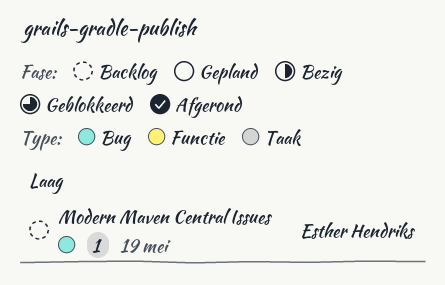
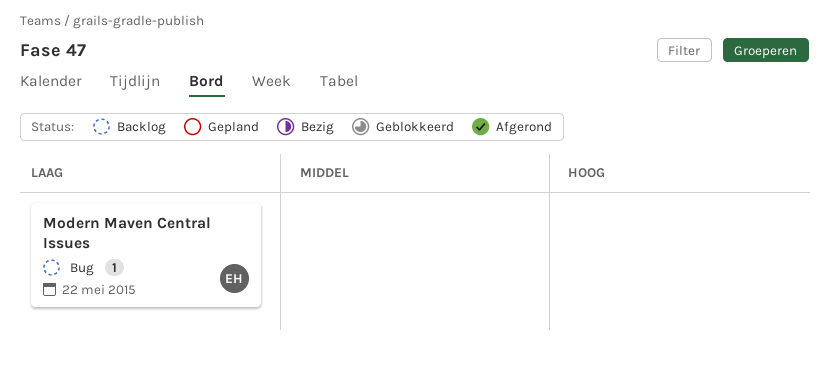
Modern Maven Central Issues, due: May 19 -> May 22

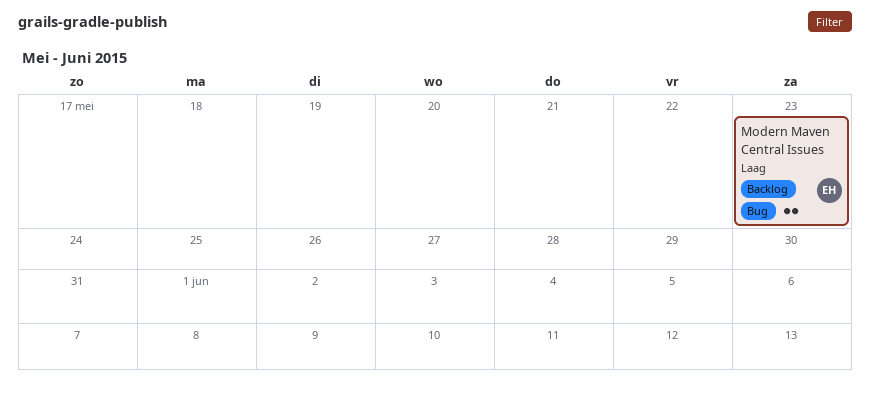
Modern Maven Central Issues, estimate: 1 -> 2
Modern Maven Central Issues, due: May 22 -> May 23

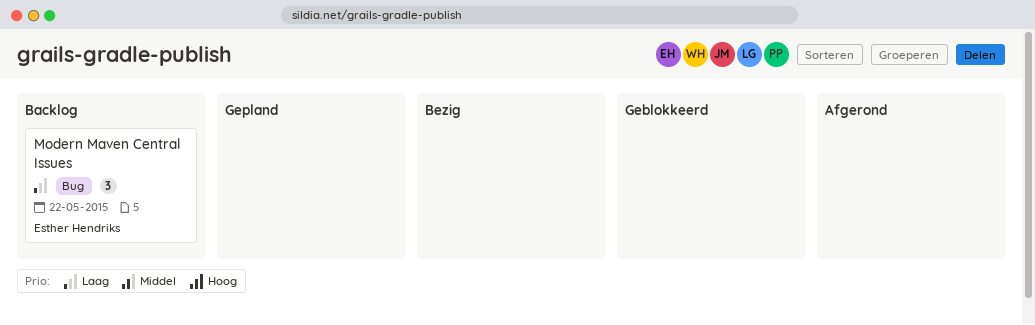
Modern Maven Central Issues, estimate: 2 -> 3
Modern Maven Central Issues, due: May 23 -> May 22

